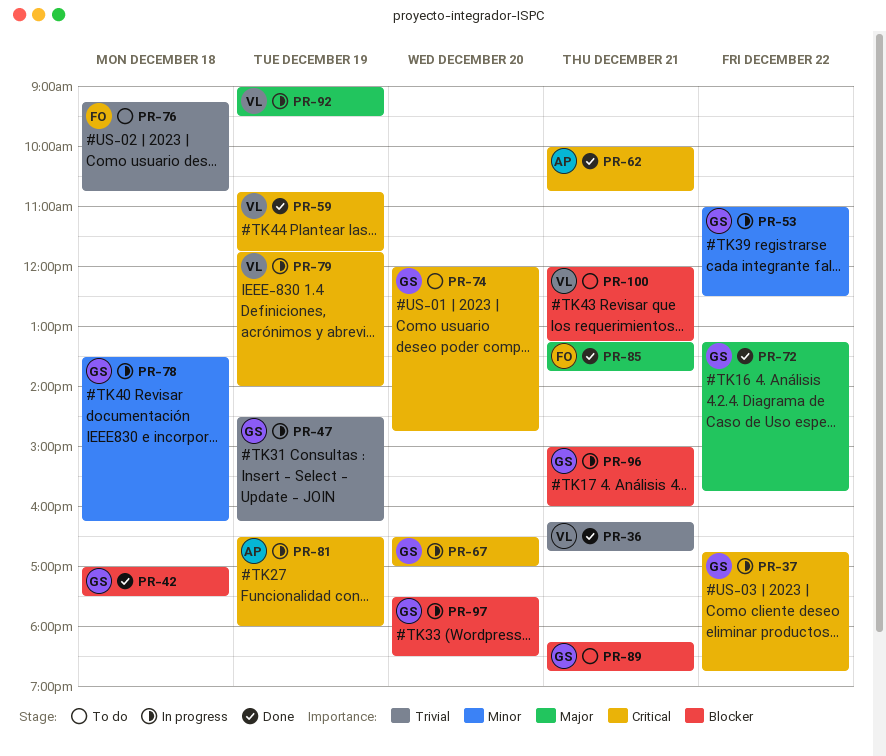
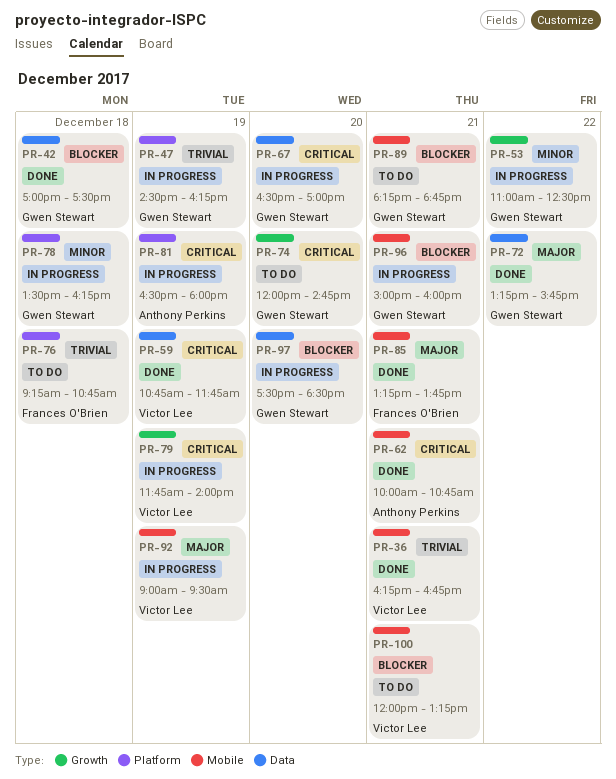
PR-37: present -> none

